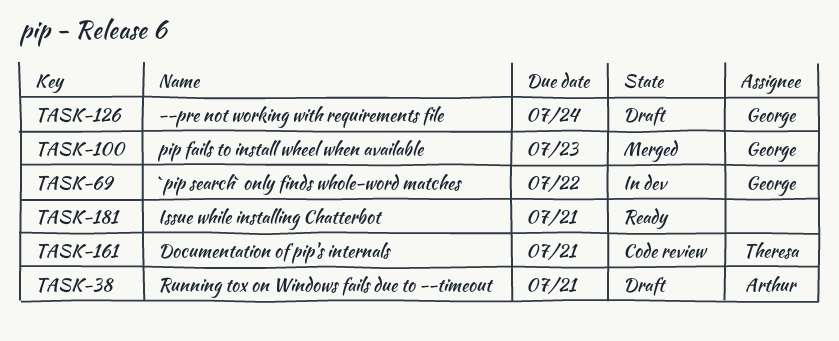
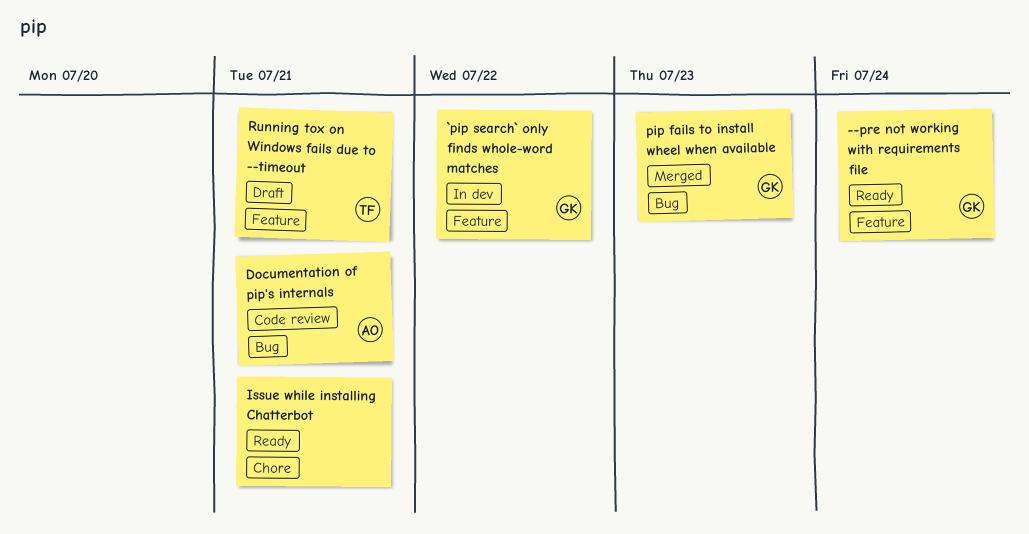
--pre not working with requirements file, status: Draft -> Ready
Documentation of pip's internals, owner: Theresa -> Arthur
Running tox on Windows fails due to --timeout, owner: Arthur -> Theresa

